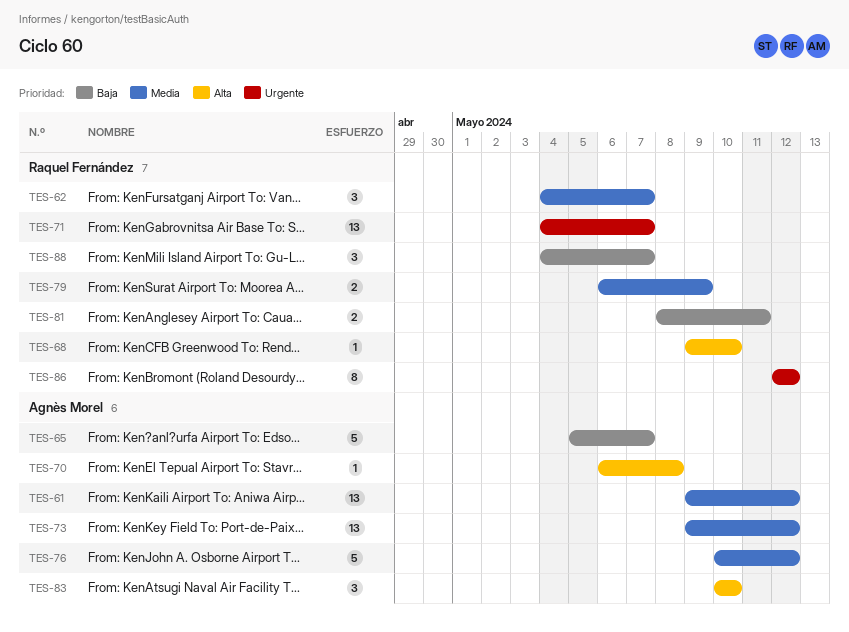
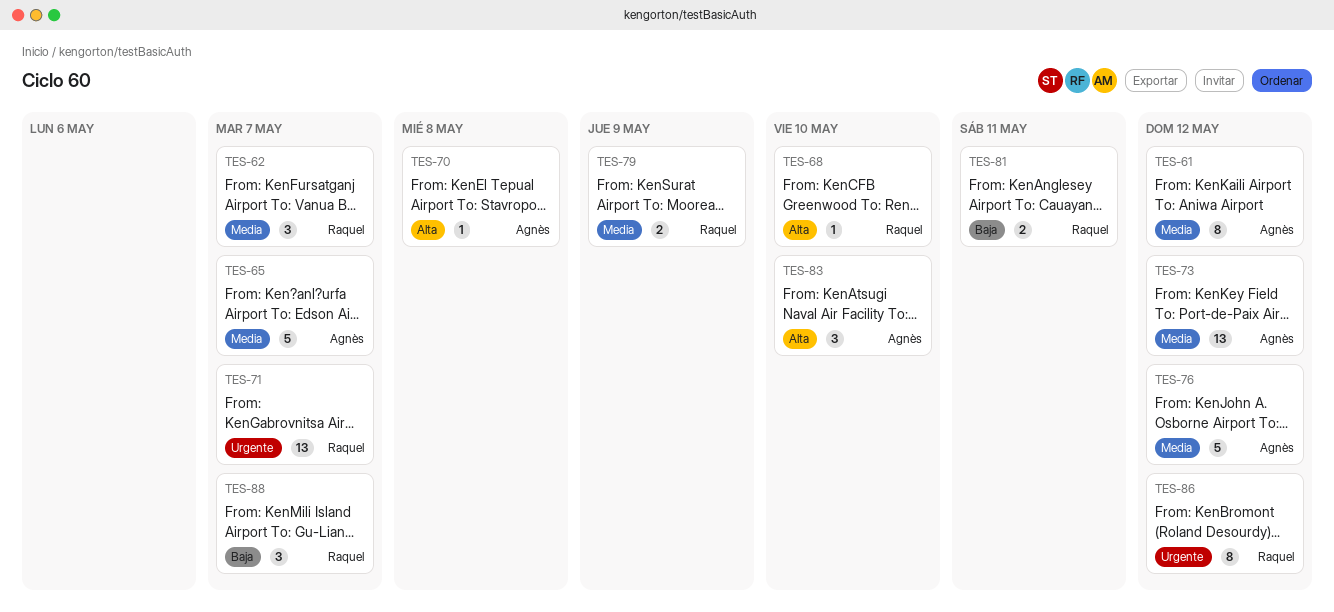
TES-61, estimate: 13 -> 8
TES-65, priority: Baja -> Media

